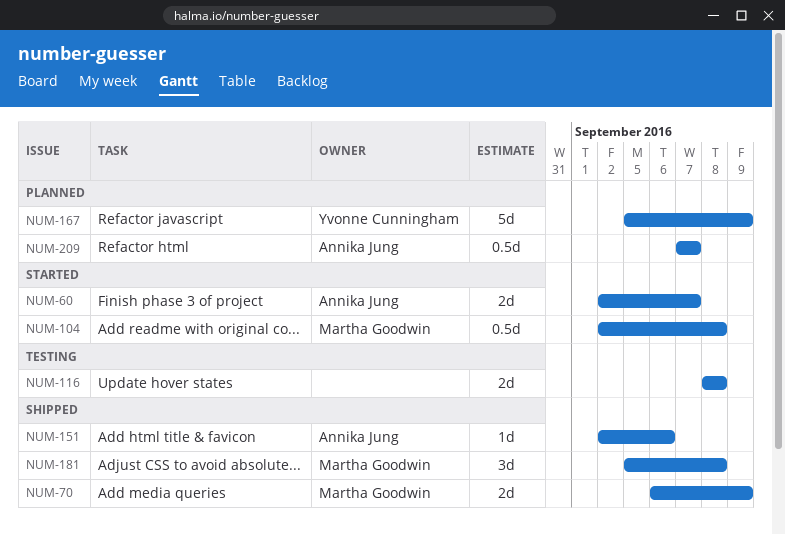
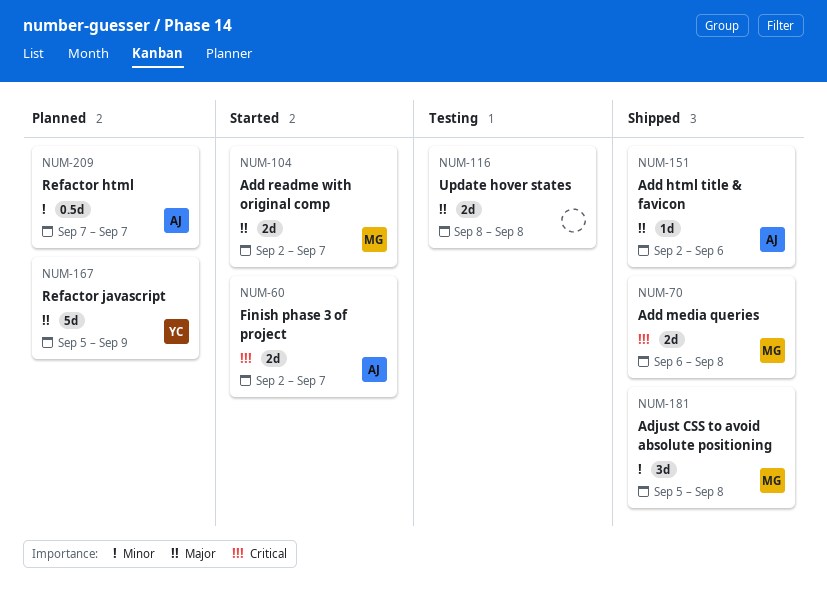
NUM-70, due: Sep 9 -> Sep 8
NUM-104, estimate: 0.5d -> 2d
NUM-104, due: Sep 8 -> Sep 7

